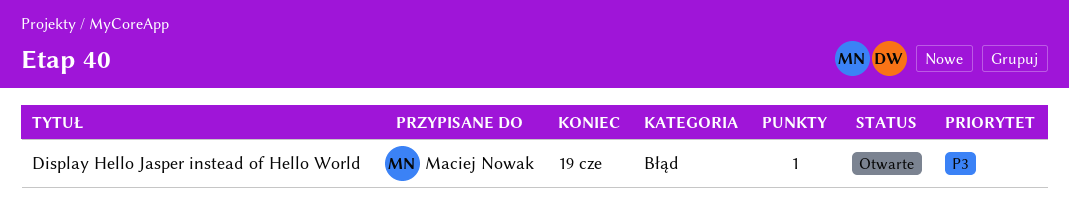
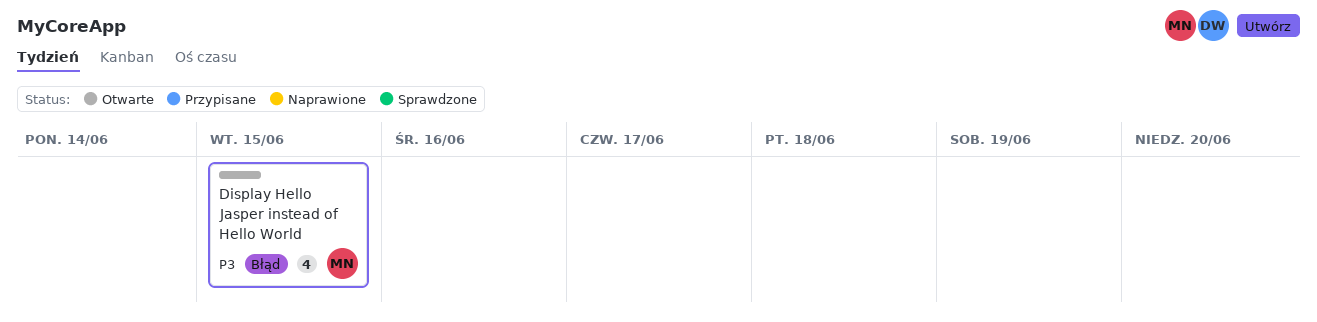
Display Hello Jasper instead of Hello World, estimate: 1 -> 4
Display Hello Jasper instead of Hello World, due: Jun 19 -> Jun 15

